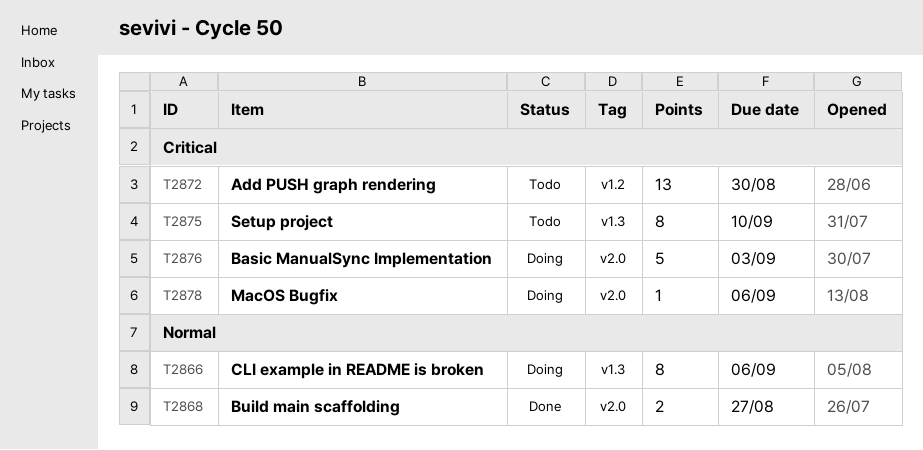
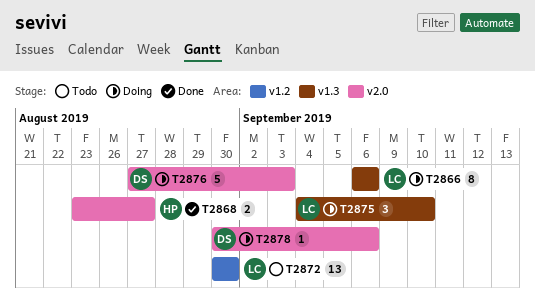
T2875, status: Todo -> Doing
T2875, estimate: 8 -> 3

